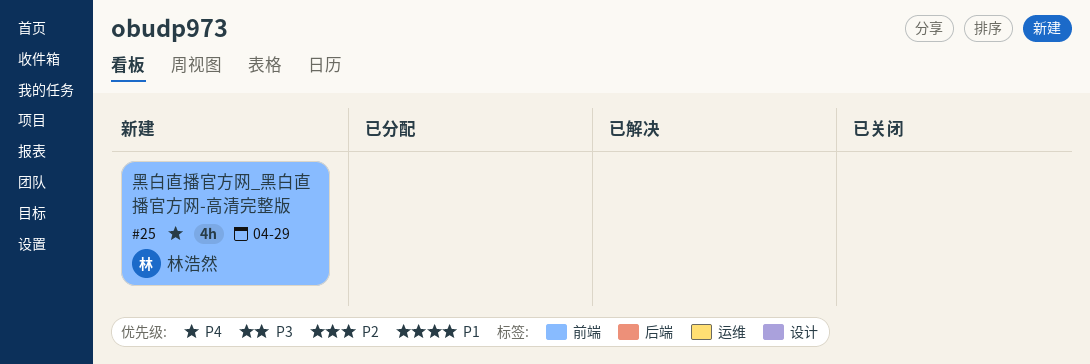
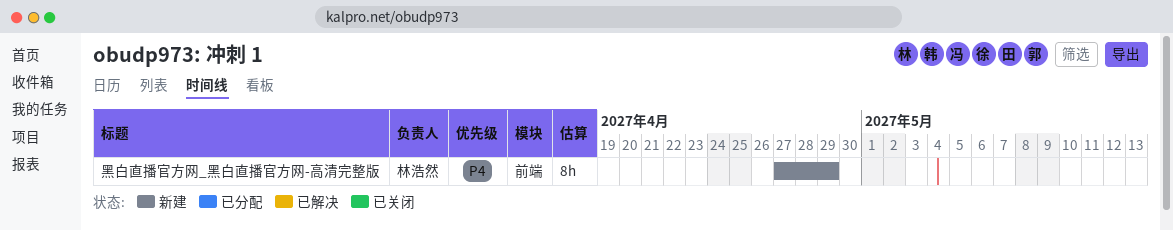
黑白直播官方网_黑白直播官方网-高清完整版, estimate: 4h -> 8h

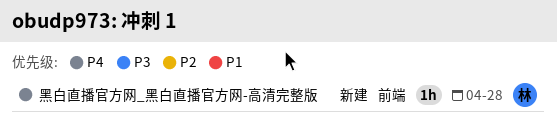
黑白直播官方网_黑白直播官方网-高清完整版, estimate: 8h -> 1h
黑白直播官方网_黑白直播官方网-高清完整版, due: Apr 29 -> Apr 28

